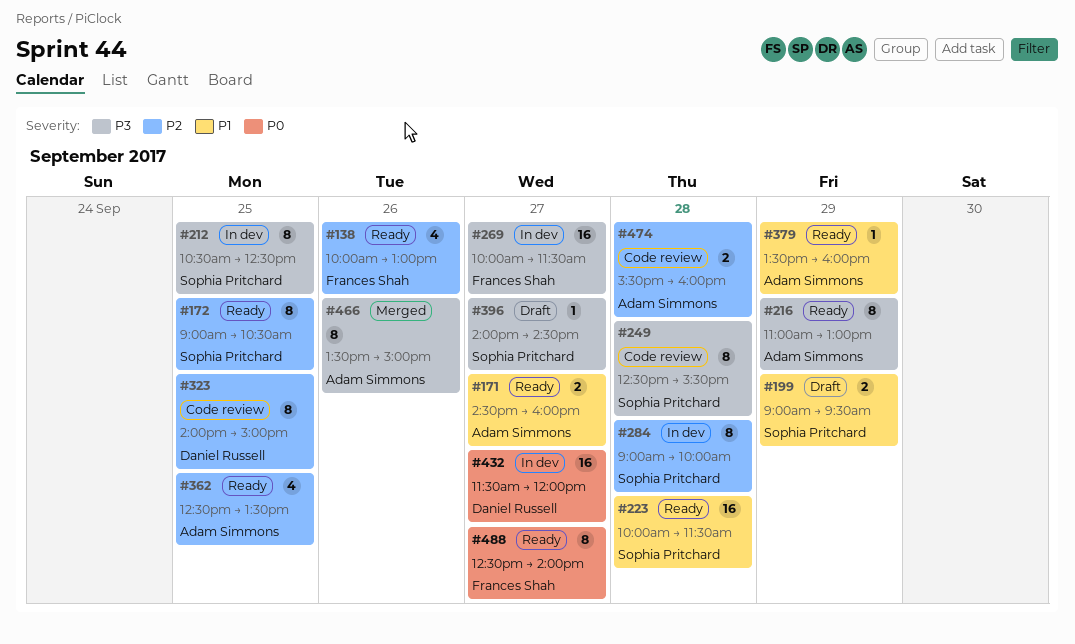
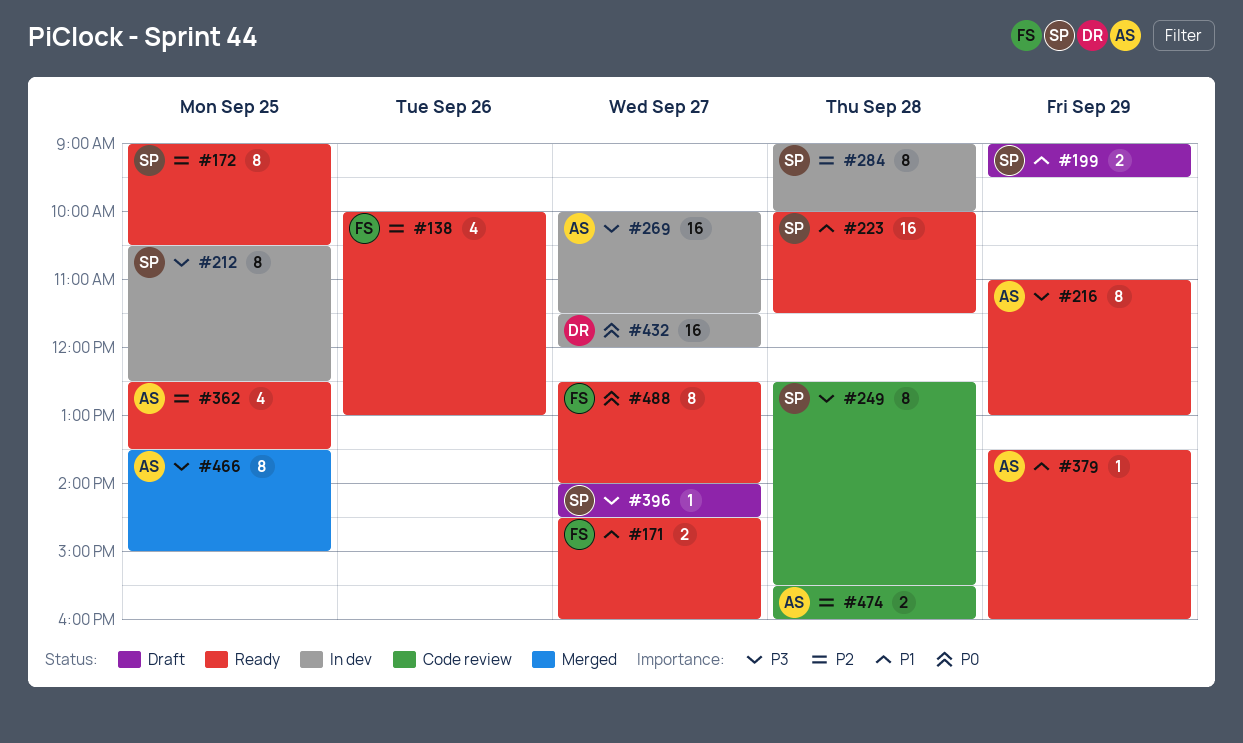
#171, owner: Adam Simmons -> Frances Shah
#269, owner: Frances Shah -> Adam Simmons
#323: present -> none
#466, day: Sep 26 -> Sep 25

